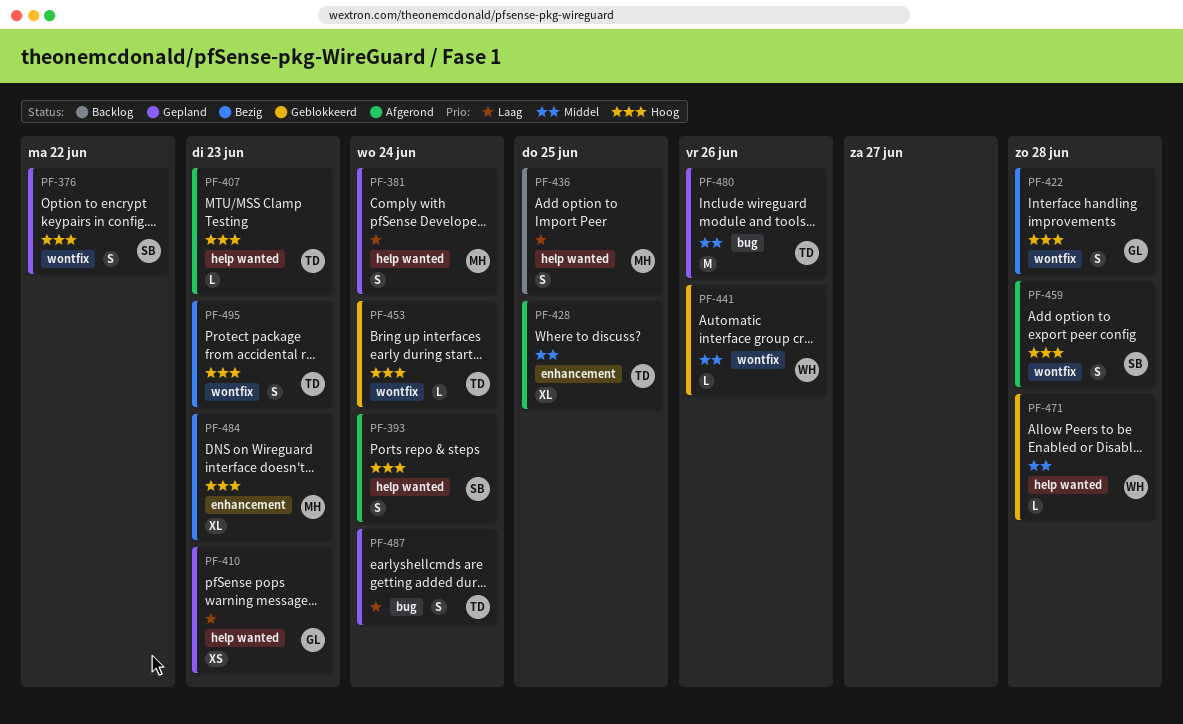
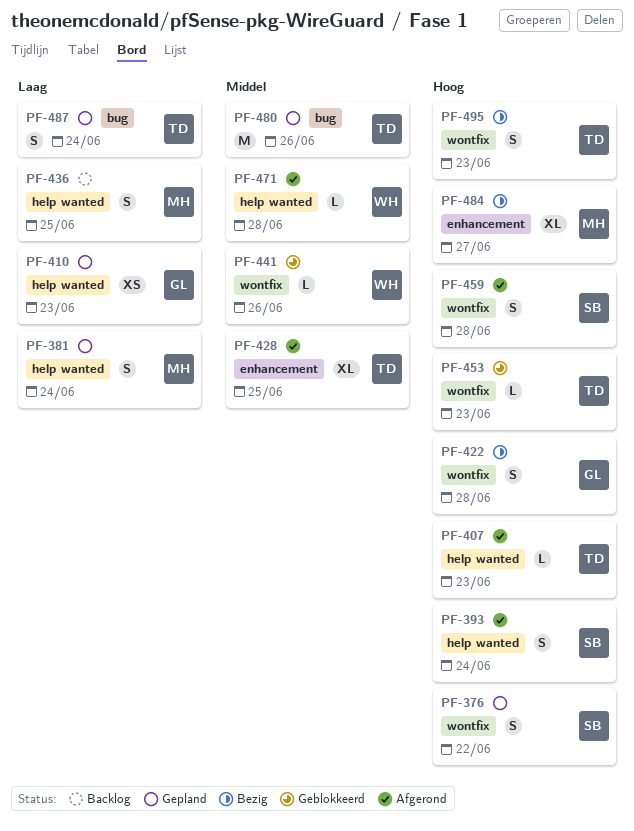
PF-453, due: Jun 24 -> Jun 23
PF-471, status: Geblokkeerd -> Afgerond
PF-484, due: Jun 23 -> Jun 27

